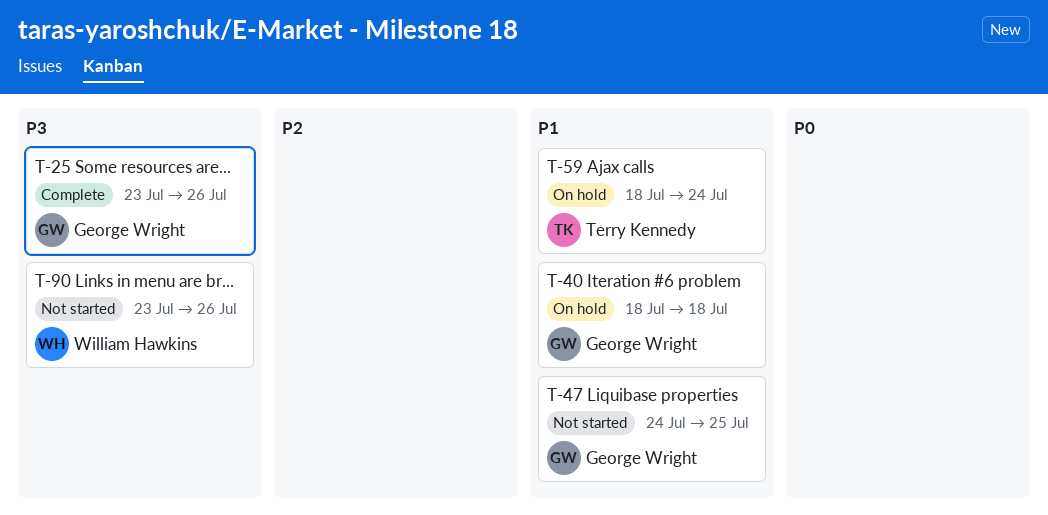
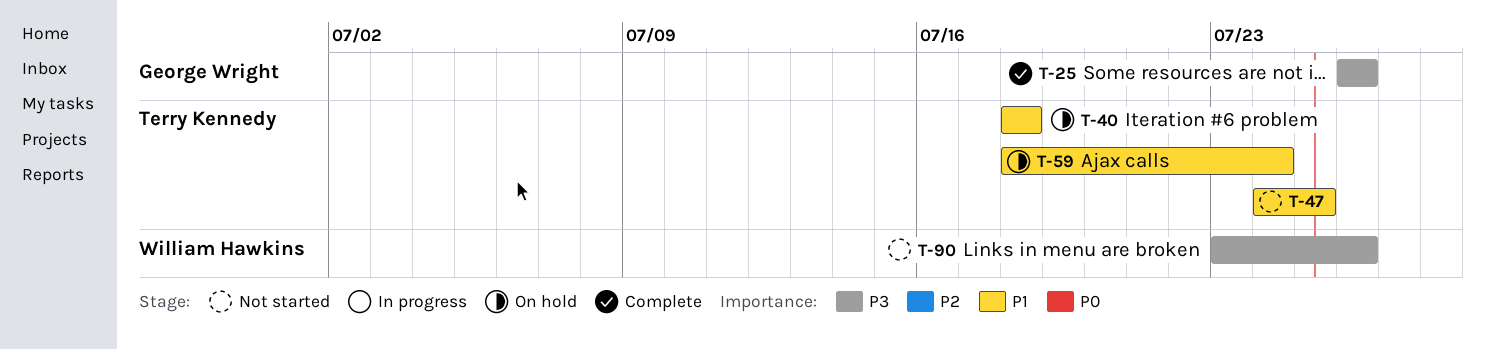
T-25, start: Jul 23 -> Jul 26
T-40, owner: George Wright -> Terry Kennedy
T-47, owner: George Wright -> Terry Kennedy

